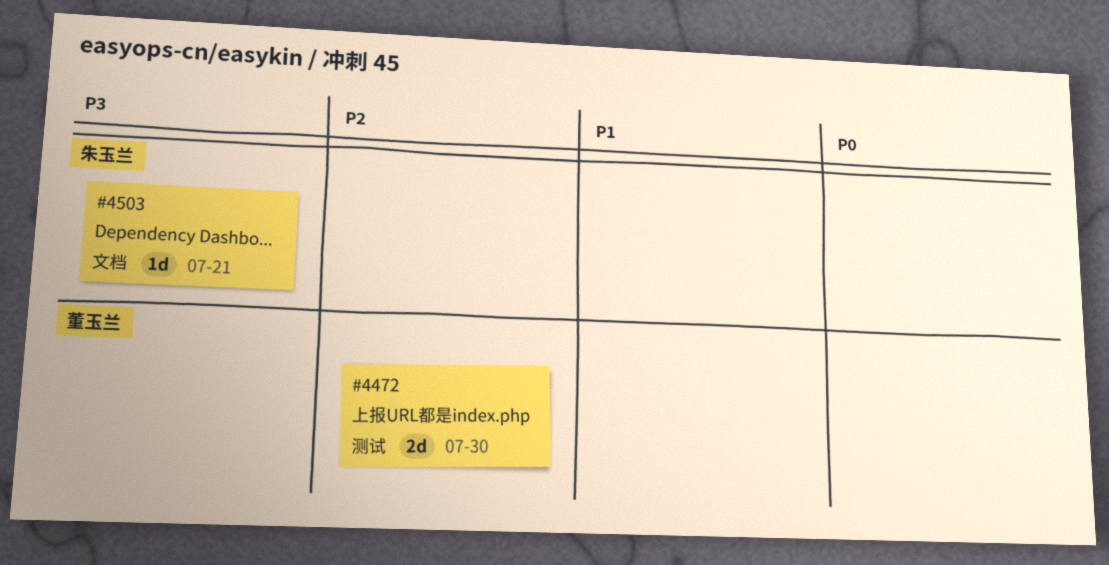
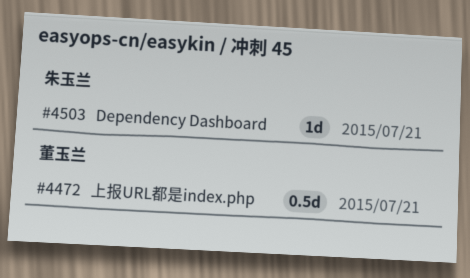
#4472, estimate: 2d -> 0.5d
#4472, due: Jul 30 -> Jul 21

